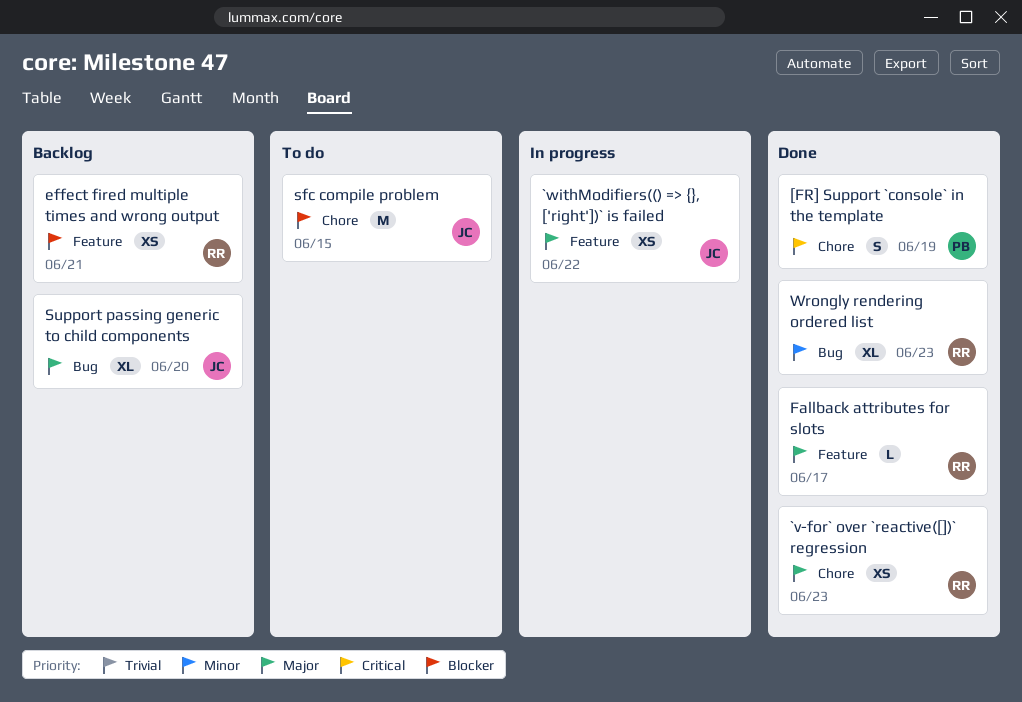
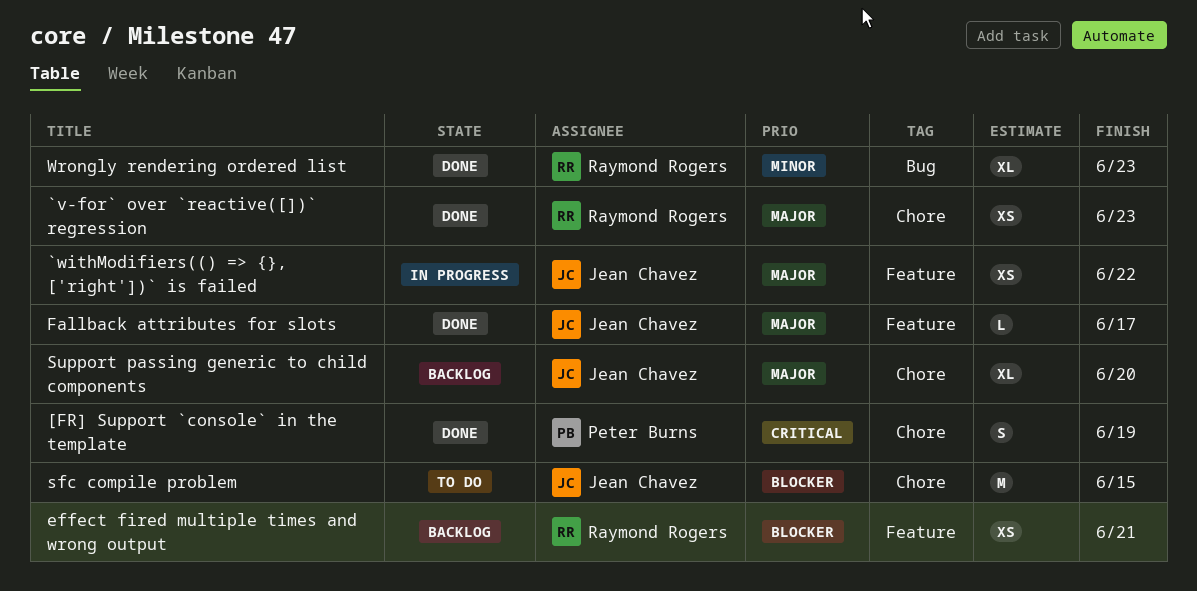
Fallback attributes for slots, owner: Raymond Rogers -> Jean Chavez
Support passing generic to child components, label: Bug -> Chore

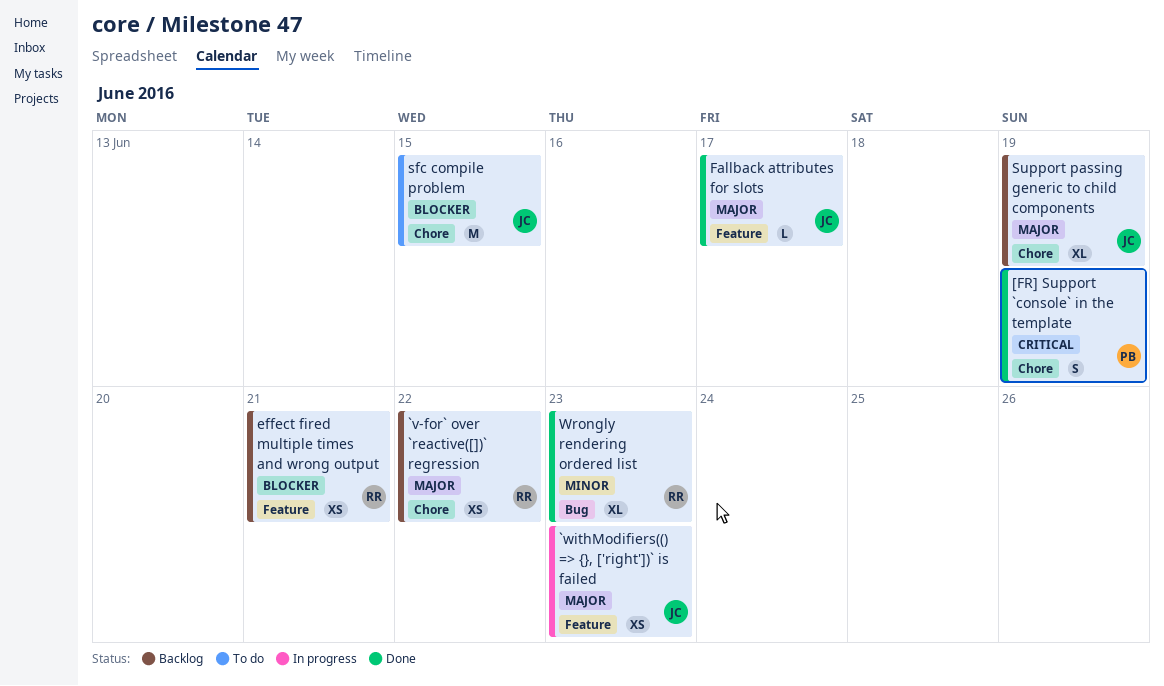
`v-for` over `reactive([])` regression, status: Done -> Backlog
`v-for` over `reactive([])` regression, due: Jun 23 -> Jun 22
`withModifiers(() => {}, ['right'])` is failed, due: Jun 22 -> Jun 23
Support passing generic to child components, due: Jun 20 -> Jun 19

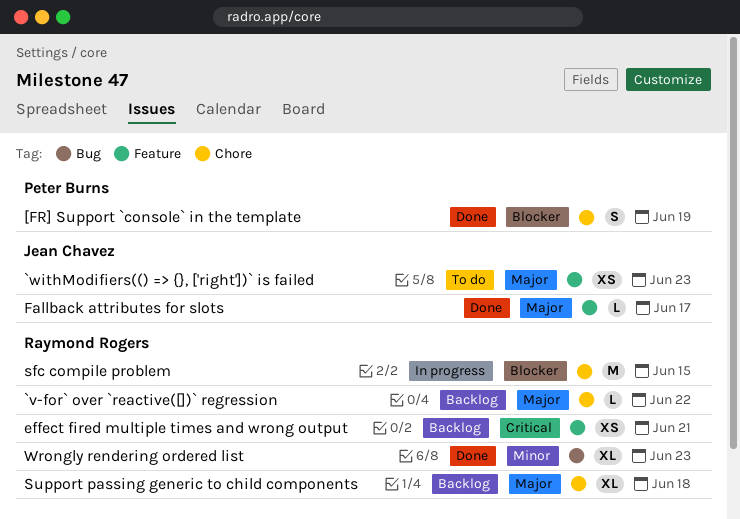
[FR] Support `console` in the template, priority: Critical -> Blocker
`v-for` over `reactive([])` regression, estimate: XS -> L
`withModifiers(() => {}, ['right'])` is failed, status: In progress -> To do
effect fired multiple times and wrong output, priority: Blocker -> Critical
sfc compile problem, status: To do -> In progress
sfc compile problem, owner: Jean Chavez -> Raymond Rogers
Support passing generic to child components, owner: Jean Chavez -> Raymond Rogers
Support passing generic to child components, due: Jun 19 -> Jun 18

